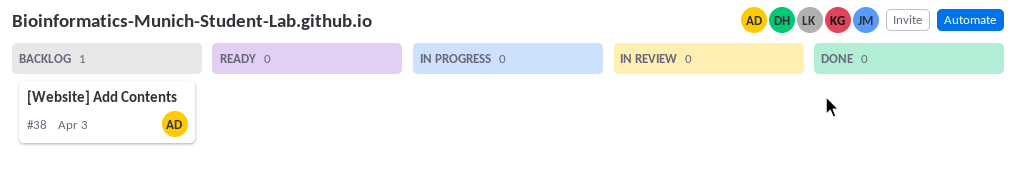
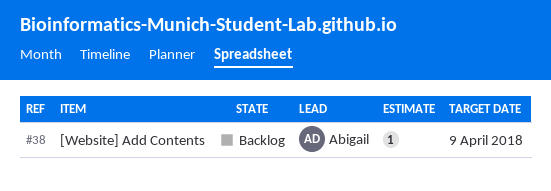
#38, due: Apr 3 -> Apr 9

